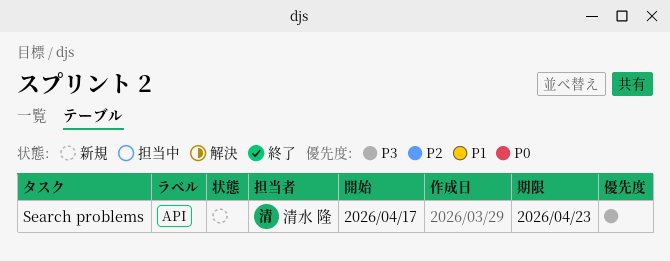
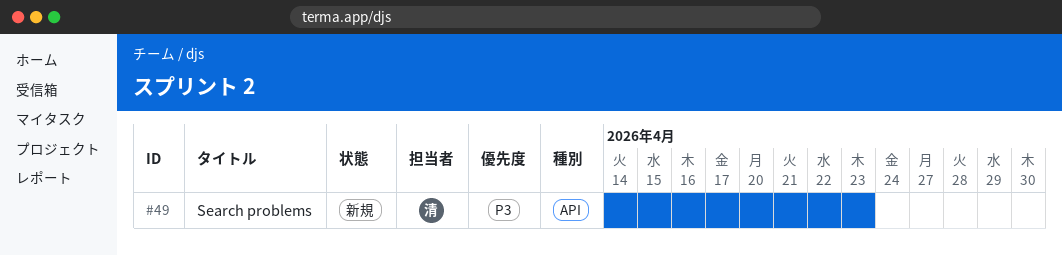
Search problems, start: Apr 17 -> Apr 14

